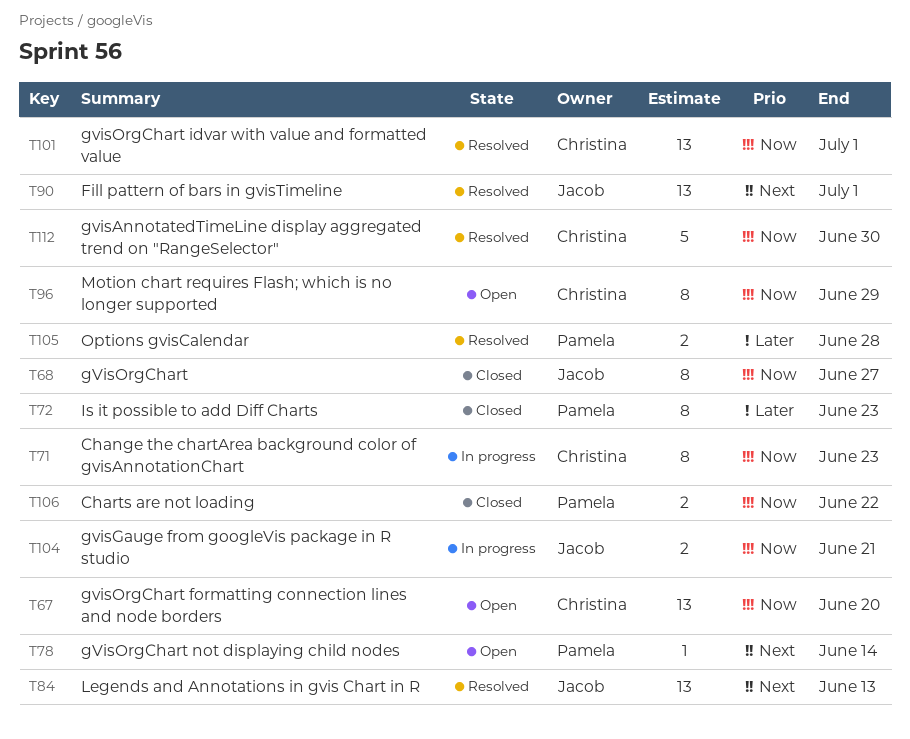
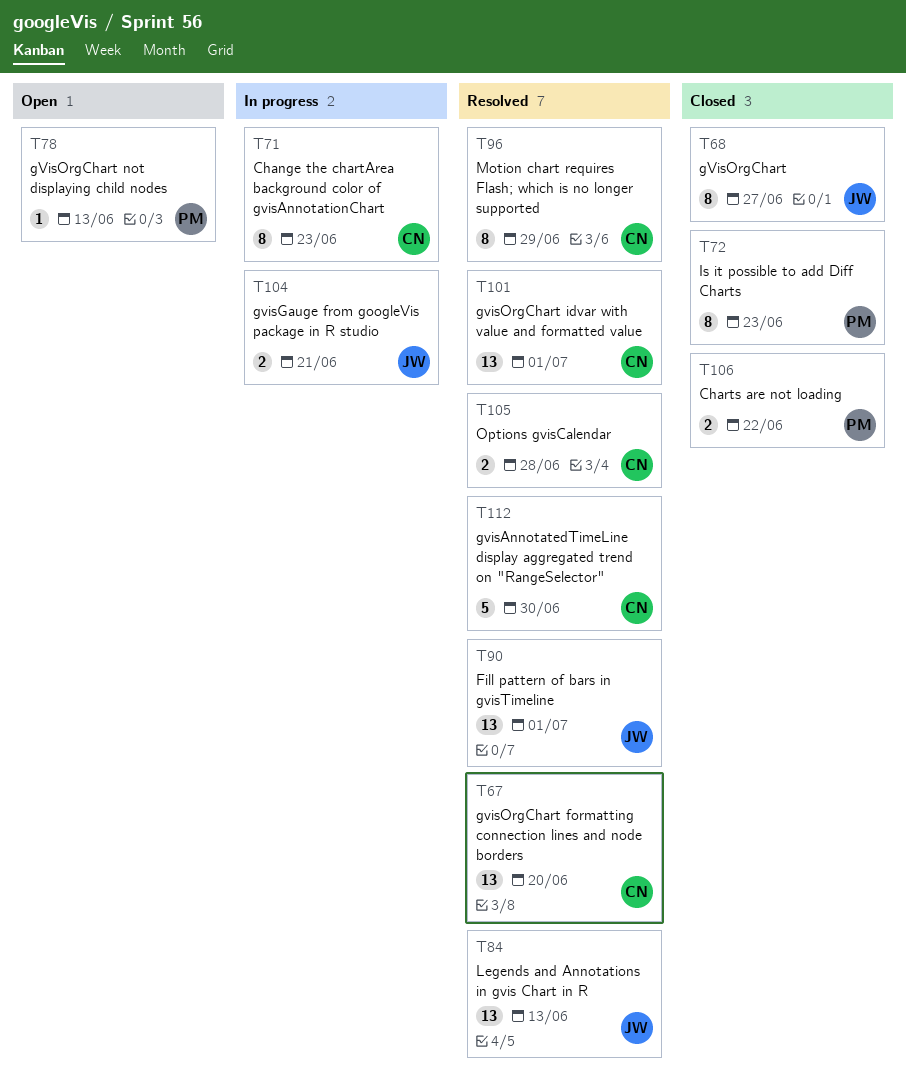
T67, status: Open -> Resolved
T78, due: Jun 14 -> Jun 13
T96, status: Open -> Resolved
T105, owner: Pamela -> Christina

